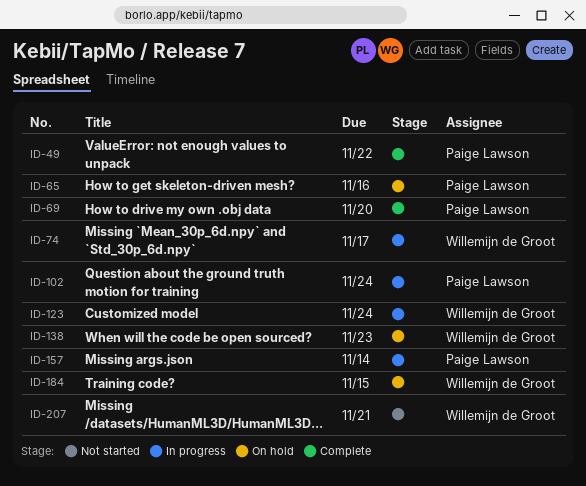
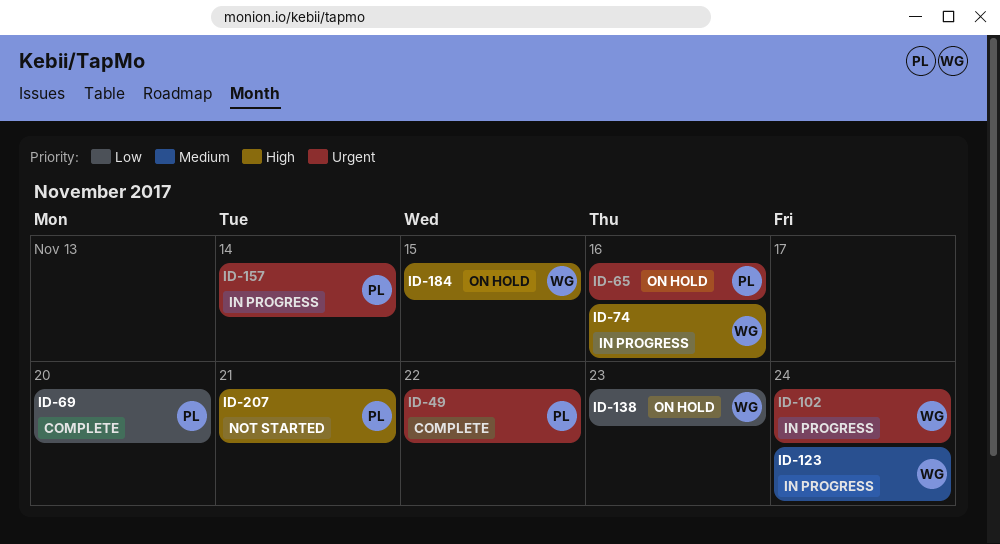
ID-74, due: Nov 17 -> Nov 16
ID-102, owner: Paige Lawson -> Willemijn de Groot
ID-207, owner: Willemijn de Groot -> Paige Lawson

